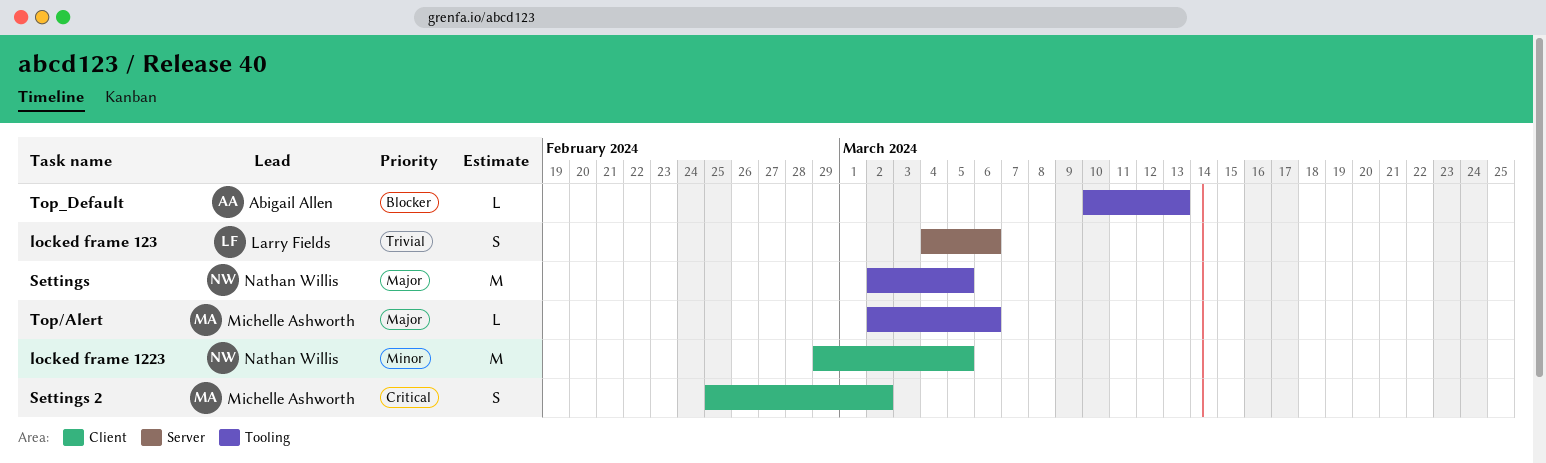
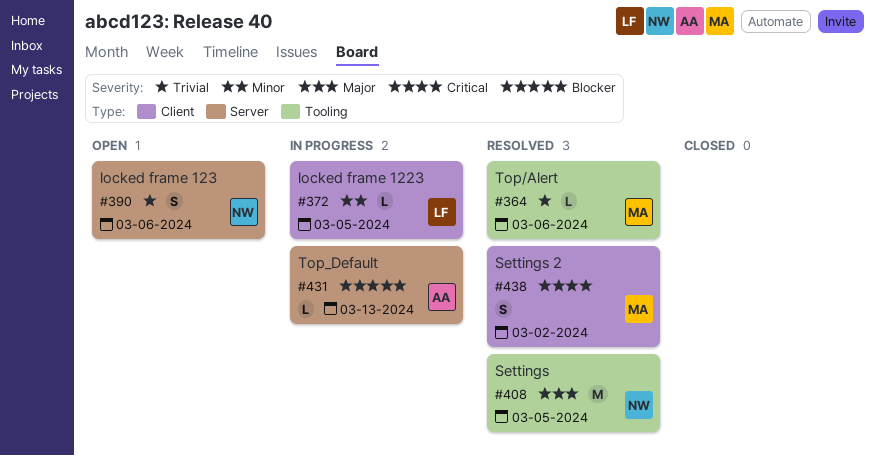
locked frame 1223, owner: Nathan Willis -> Larry Fields
locked frame 1223, estimate: M -> L
locked frame 123, owner: Larry Fields -> Nathan Willis
Top/Alert, priority: Major -> Trivial
Top_Default, label: Tooling -> Server

